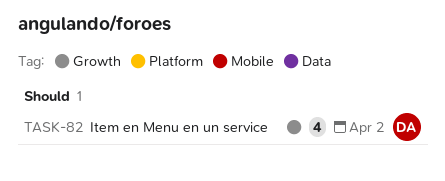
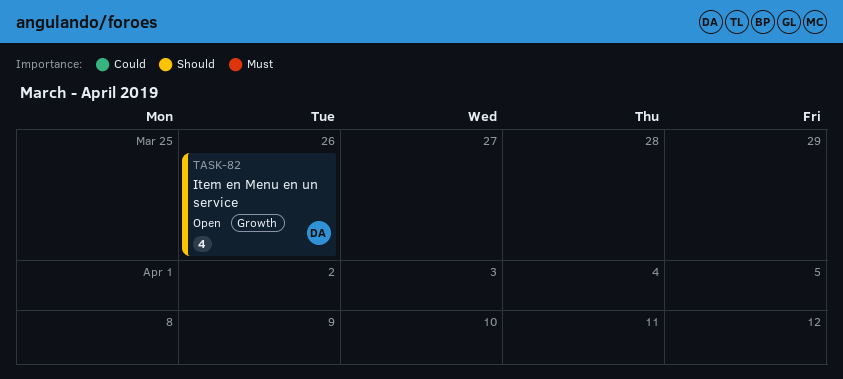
TASK-82, due: Apr 2 -> Mar 26

